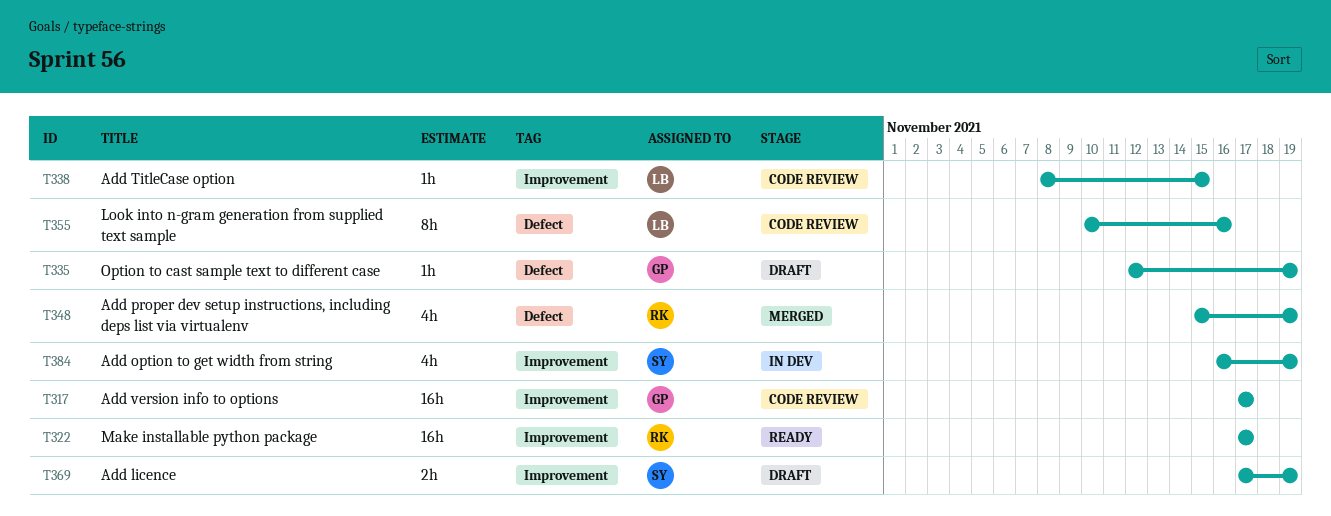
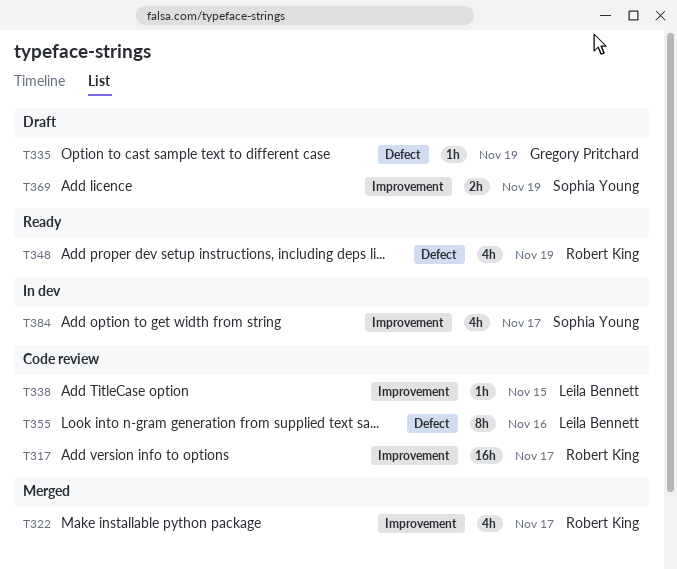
T317, owner: Gregory Pritchard -> Robert King
T322, status: Ready -> Merged
T322, estimate: 16h -> 4h
T348, status: Merged -> Ready
T384, due: Nov 19 -> Nov 17

